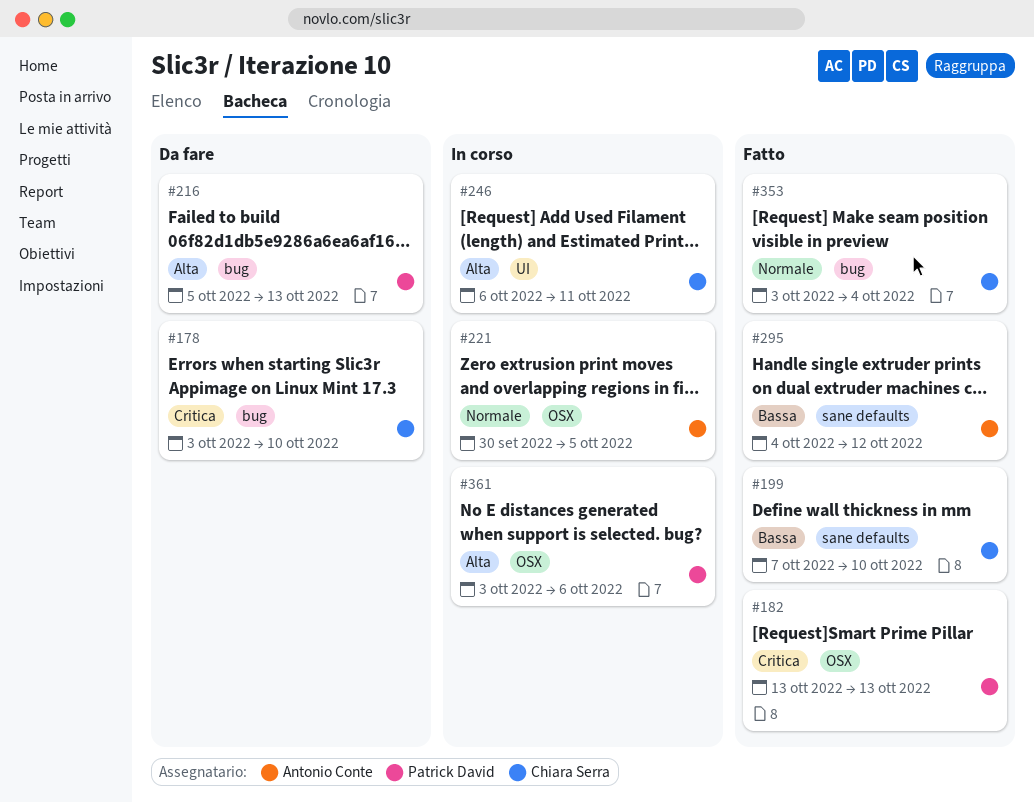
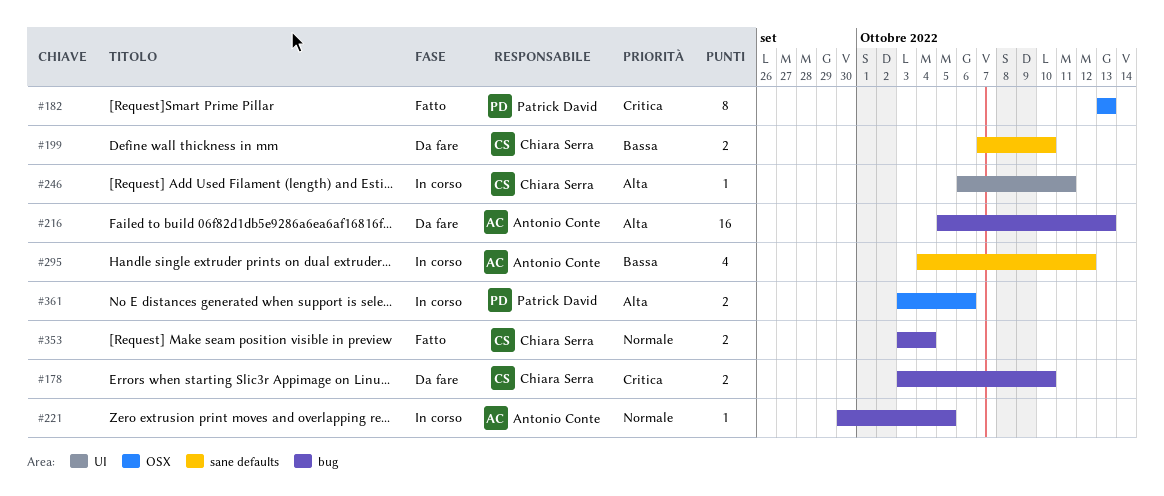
#199, status: Fatto -> Da fare
#216, owner: Patrick David -> Antonio Conte
#221, label: OSX -> bug
#295, status: Fatto -> In corso

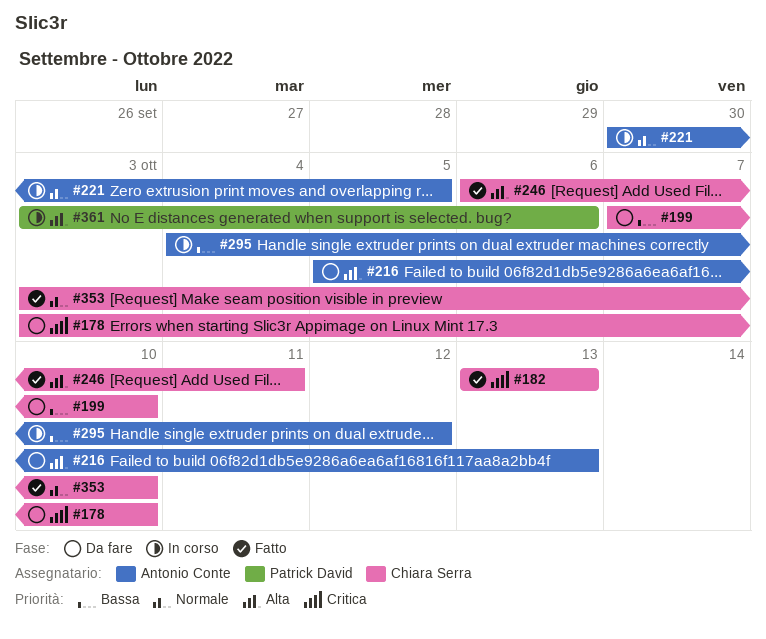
#182, owner: Patrick David -> Chiara Serra
#246, status: In corso -> Fatto
#353, due: Oct 4 -> Oct 10

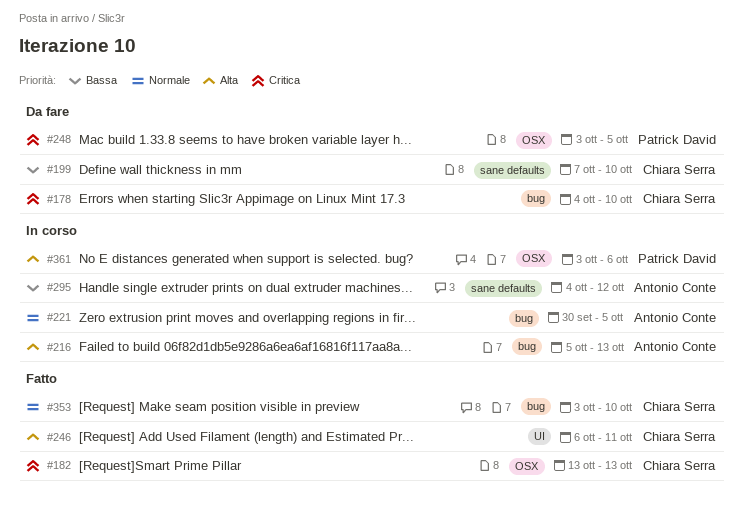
#178, start: Oct 3 -> Oct 4
#216, status: Da fare -> In corso
#248: none -> present

